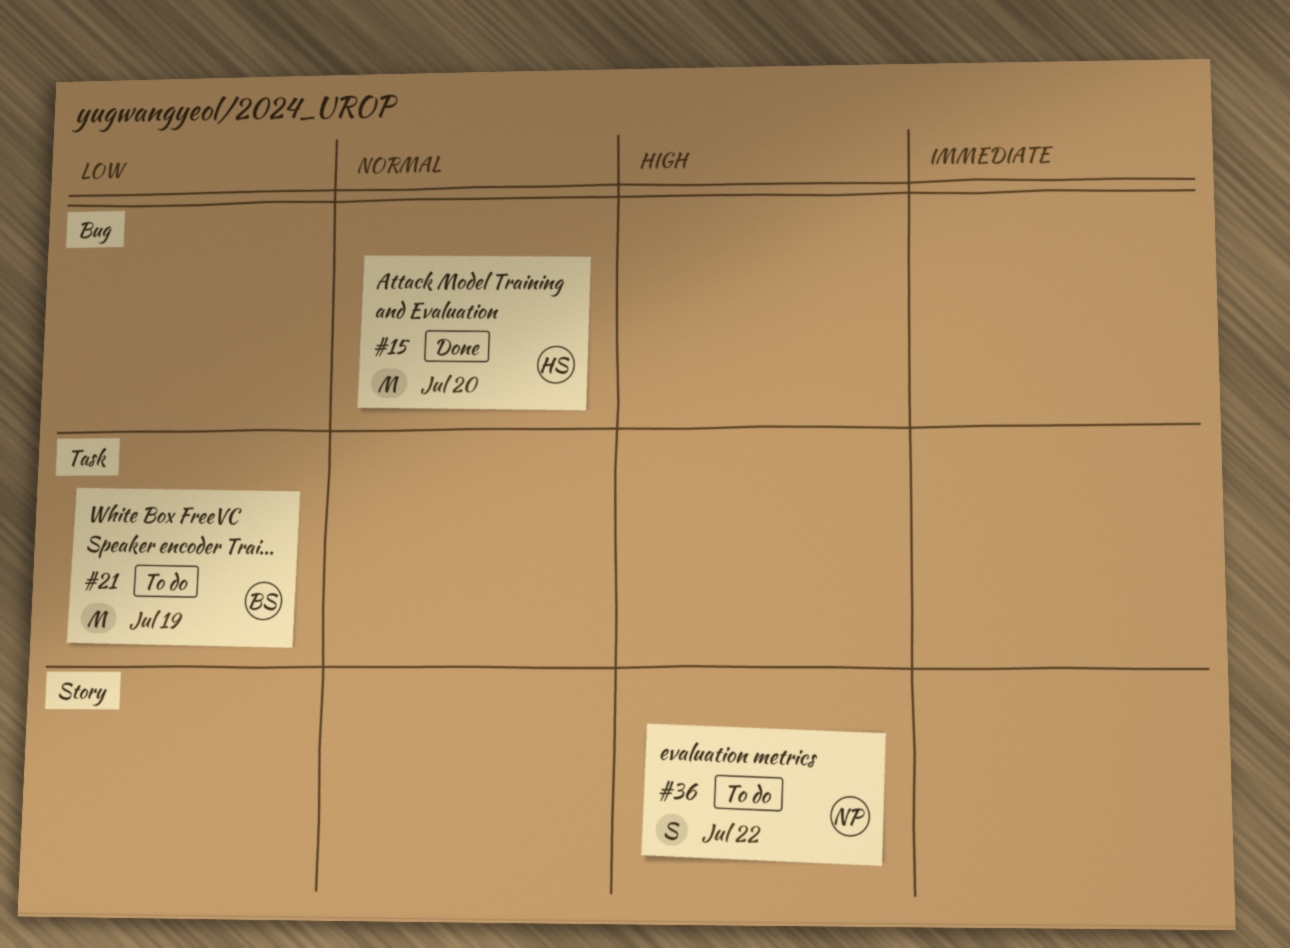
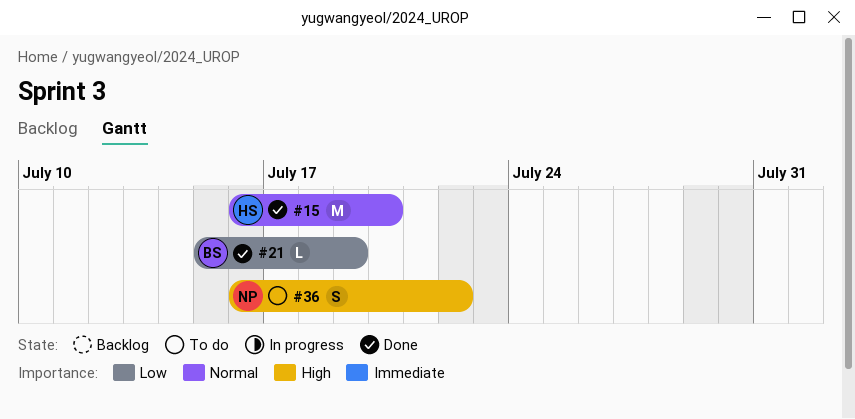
#21, status: To do -> Done
#21, estimate: M -> L

